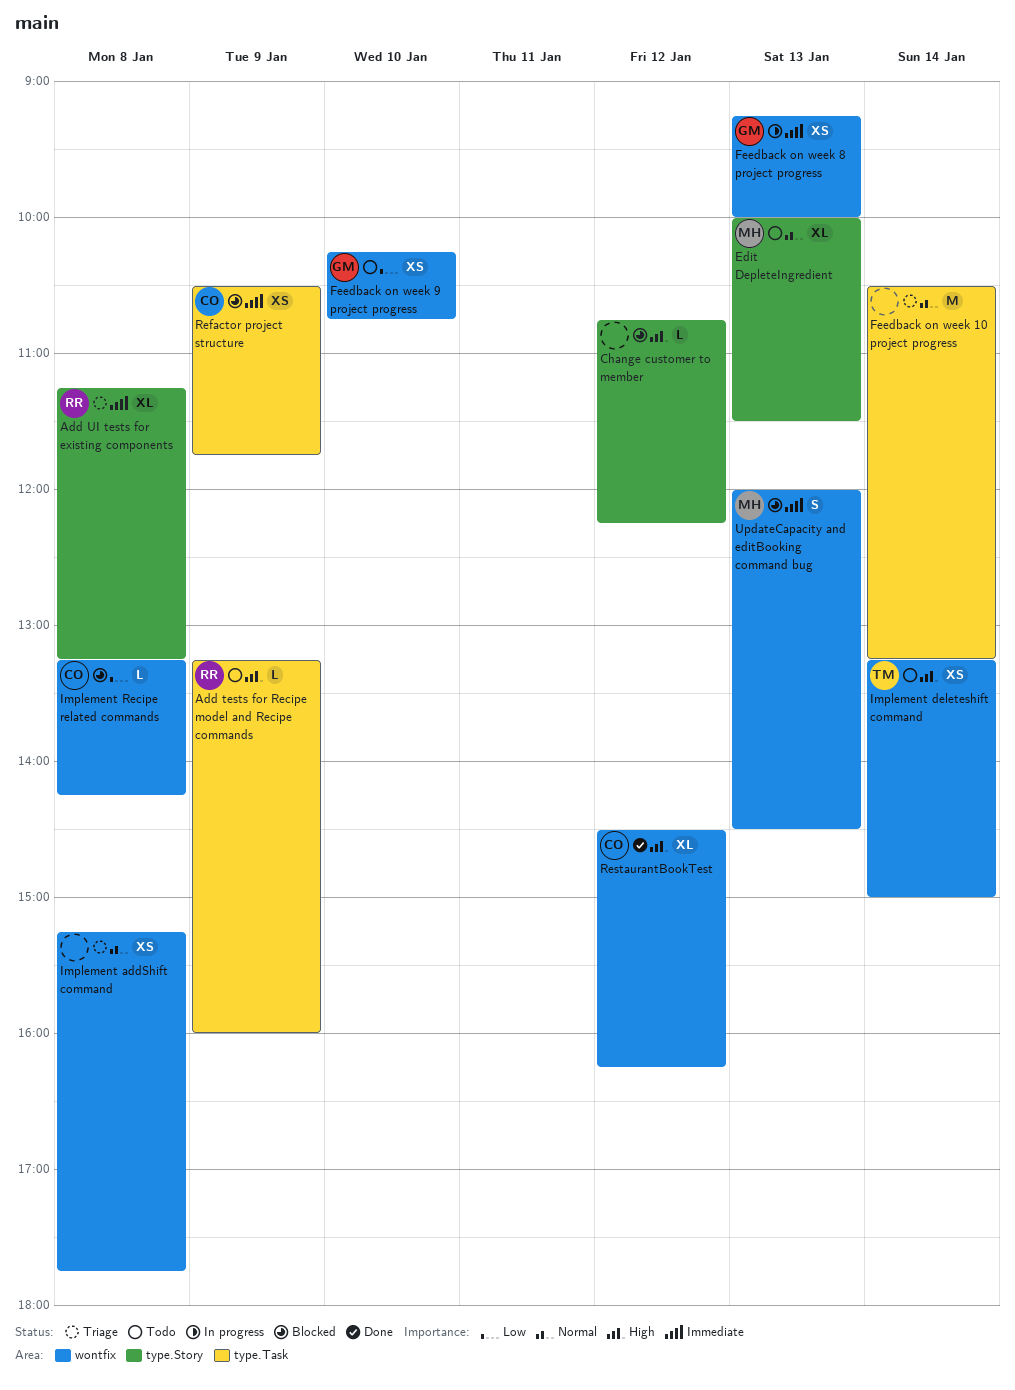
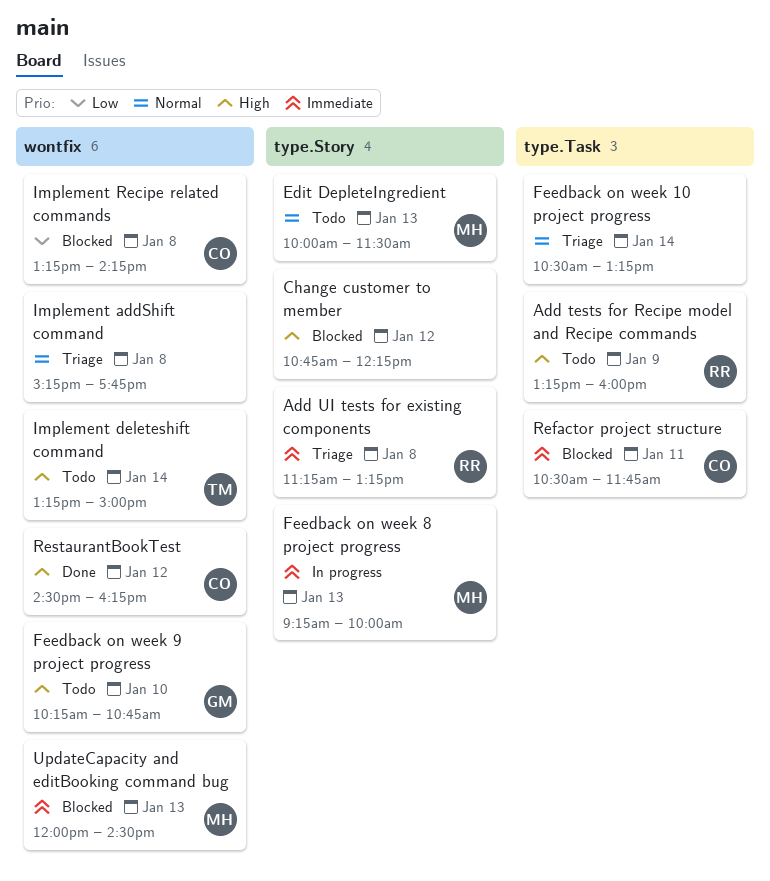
Feedback on week 8 project progress, owner: GM -> MH
Feedback on week 8 project progress, label: wontfix -> type.Story
Feedback on week 9 project progress, priority: Low -> High
Refactor project structure, day: Jan 9 -> Jan 11

